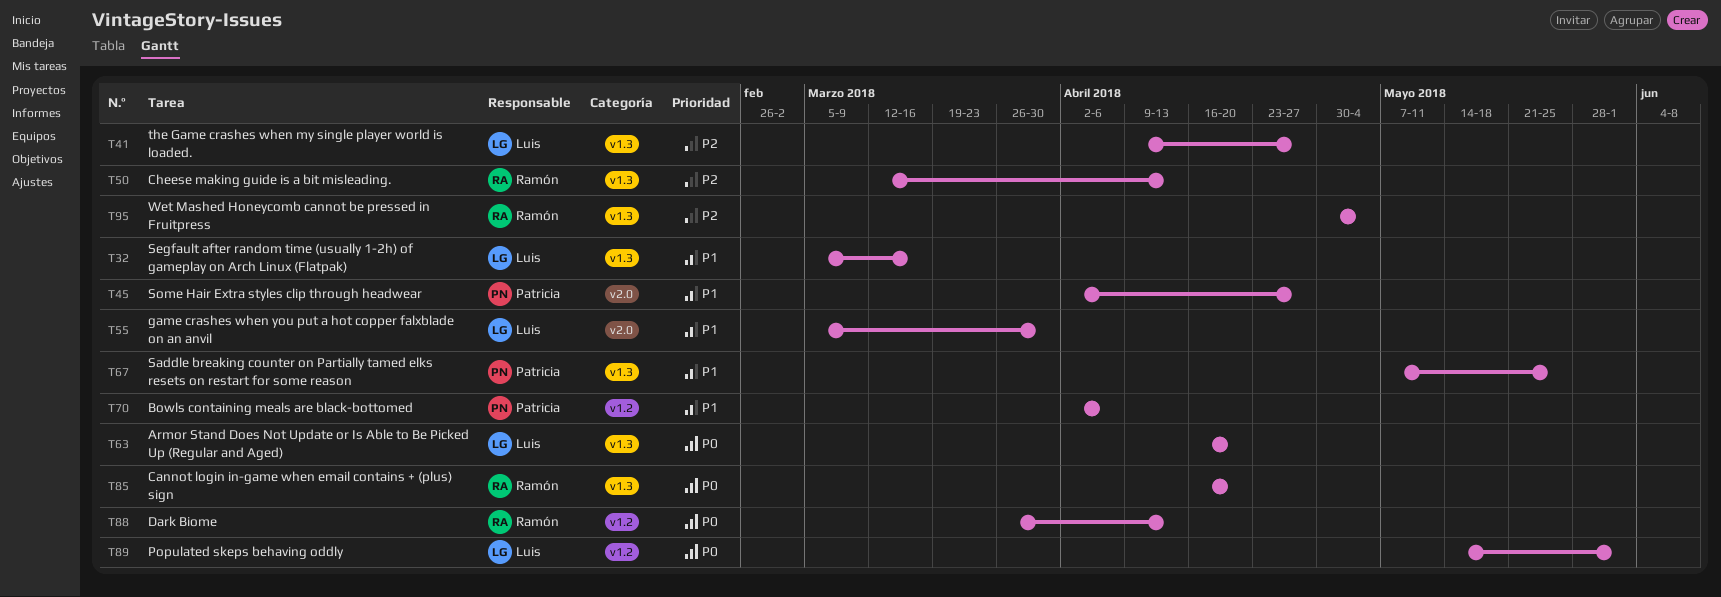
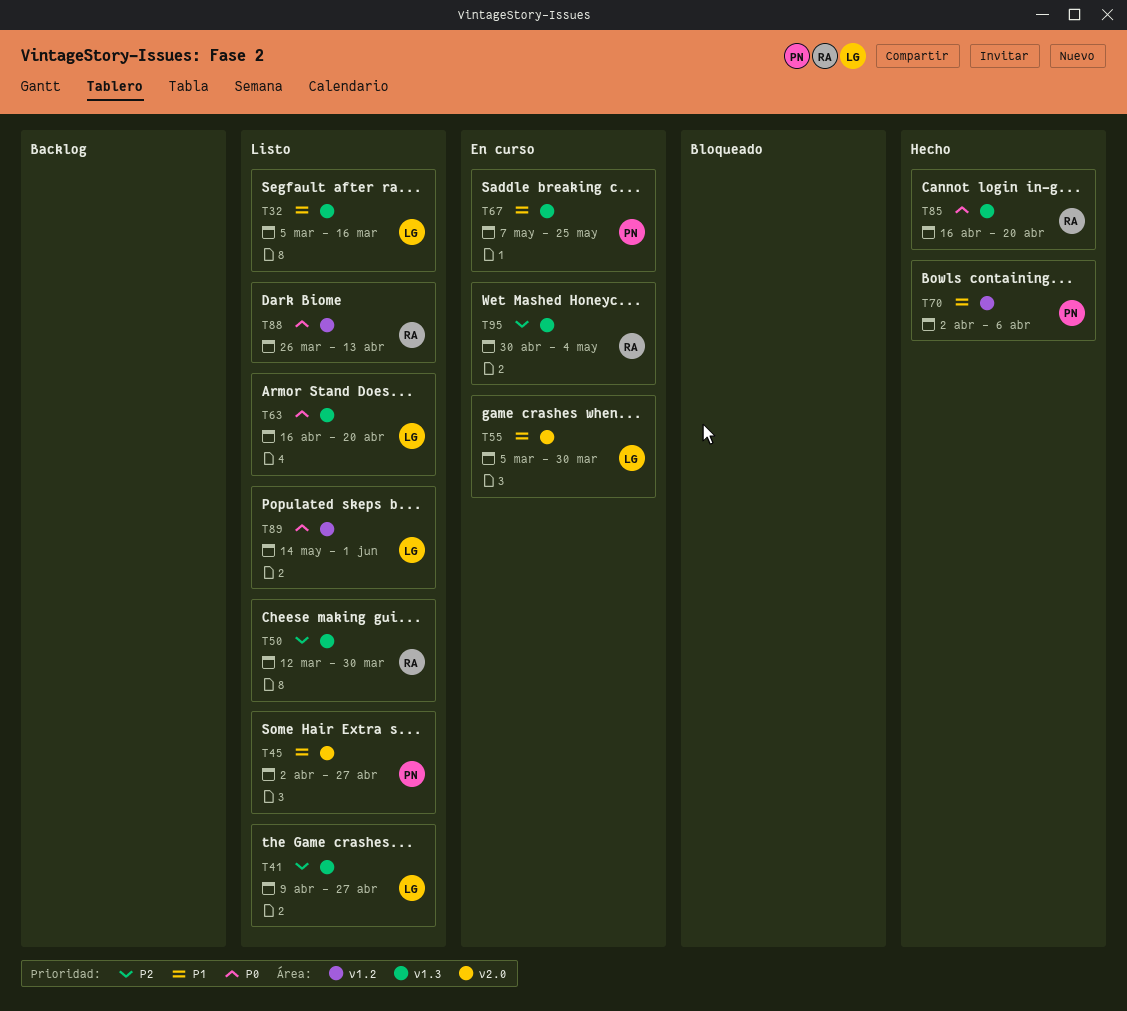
T50, due: Apr 13 -> Mar 30

